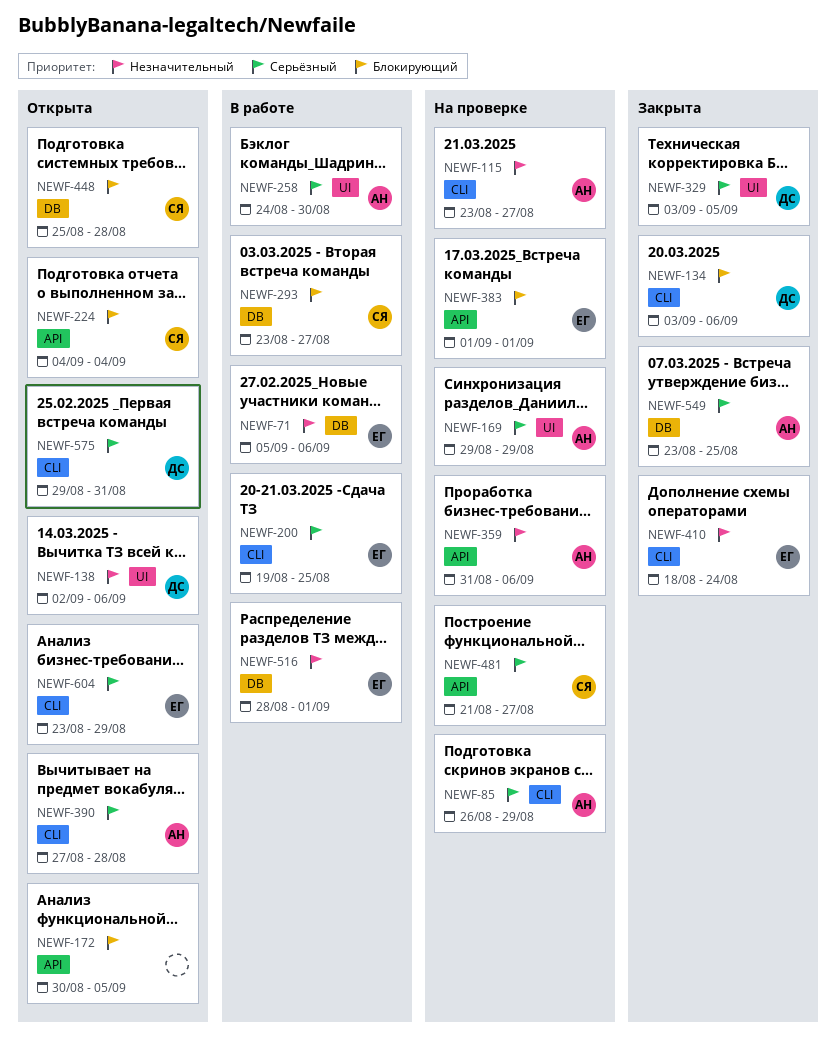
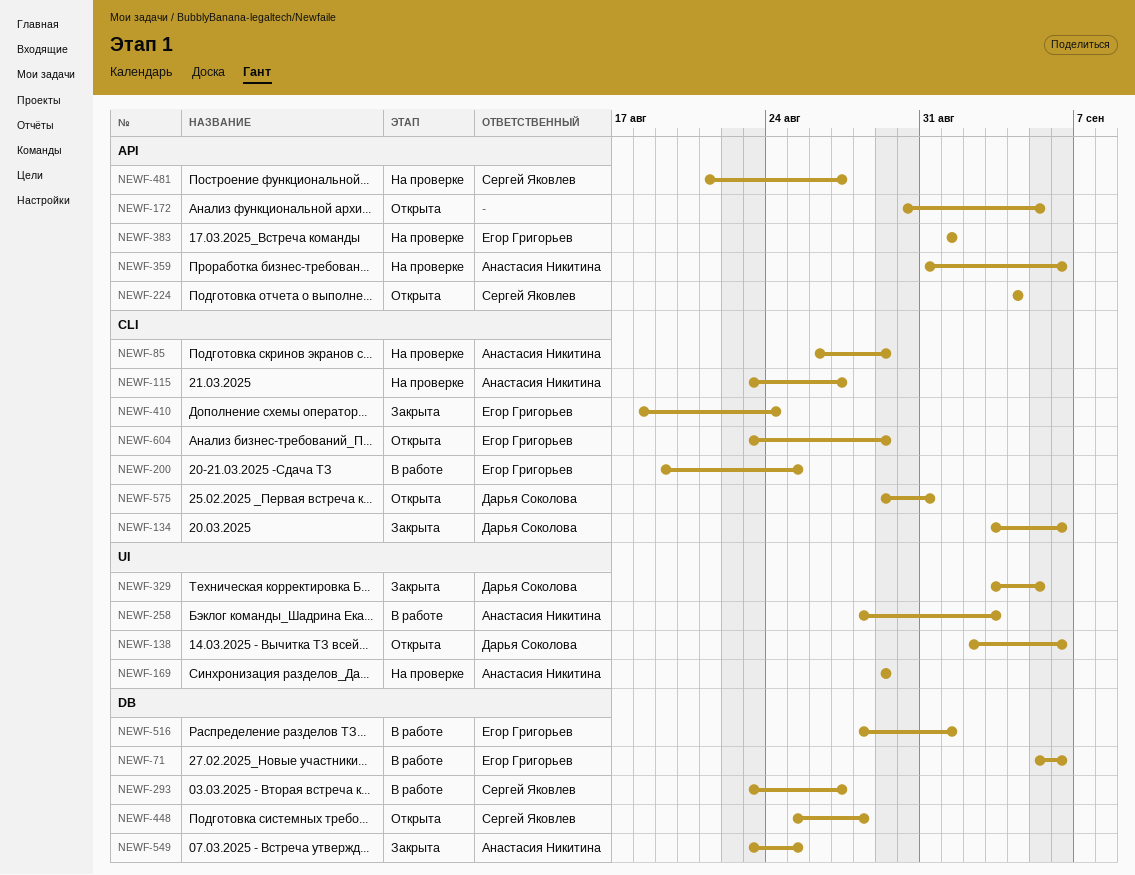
NEWF-258, start: Aug 24 -> Aug 28
NEWF-258, due: Aug 30 -> Sep 3
NEWF-390: present -> none

